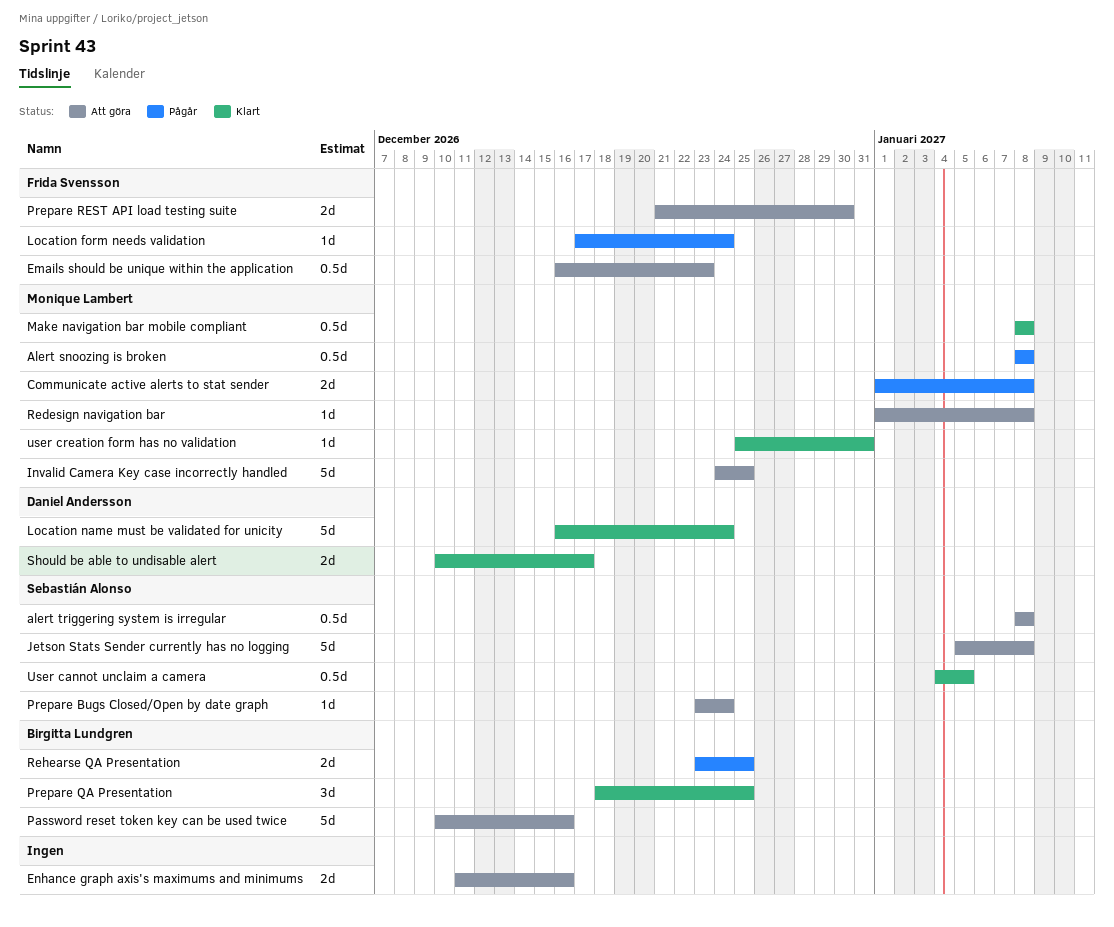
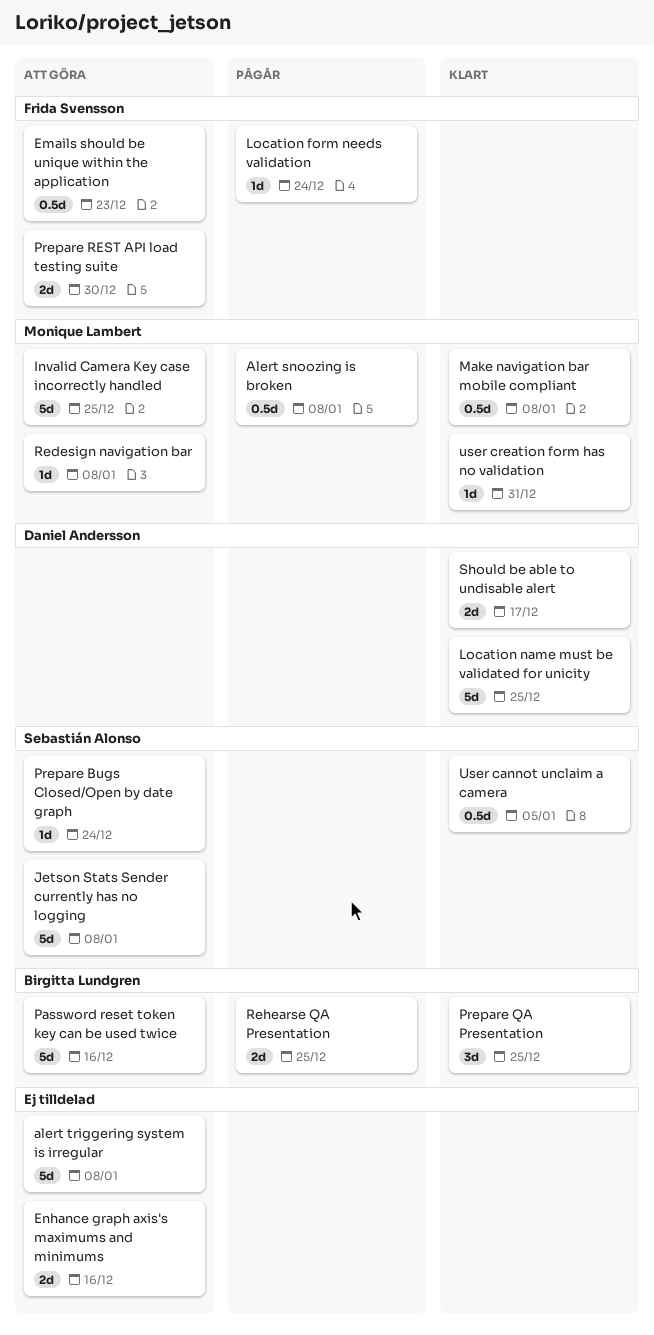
alert triggering system is irregular, owner: Sebastián Alonso -> none
alert triggering system is irregular, estimate: 0.5d -> 5d
Communicate active alerts to stat sender: present -> none
Location name must be validated for unicity, due: Dec 24 -> Dec 25

